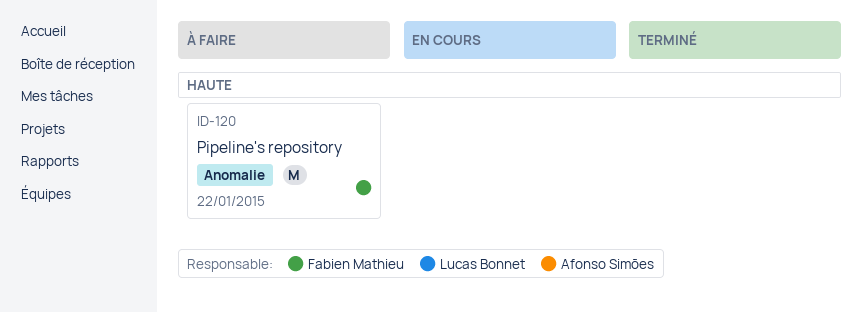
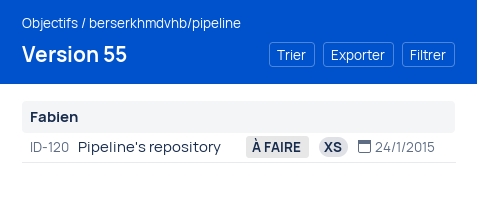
ID-120, estimate: M -> XS
ID-120, due: Jan 22 -> Jan 24

